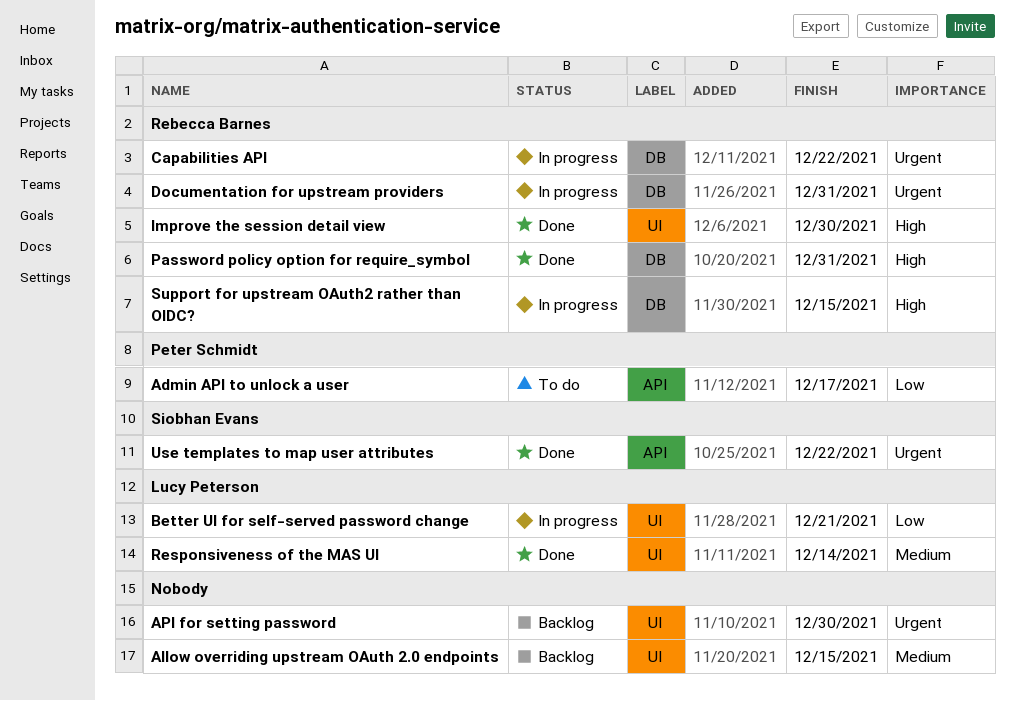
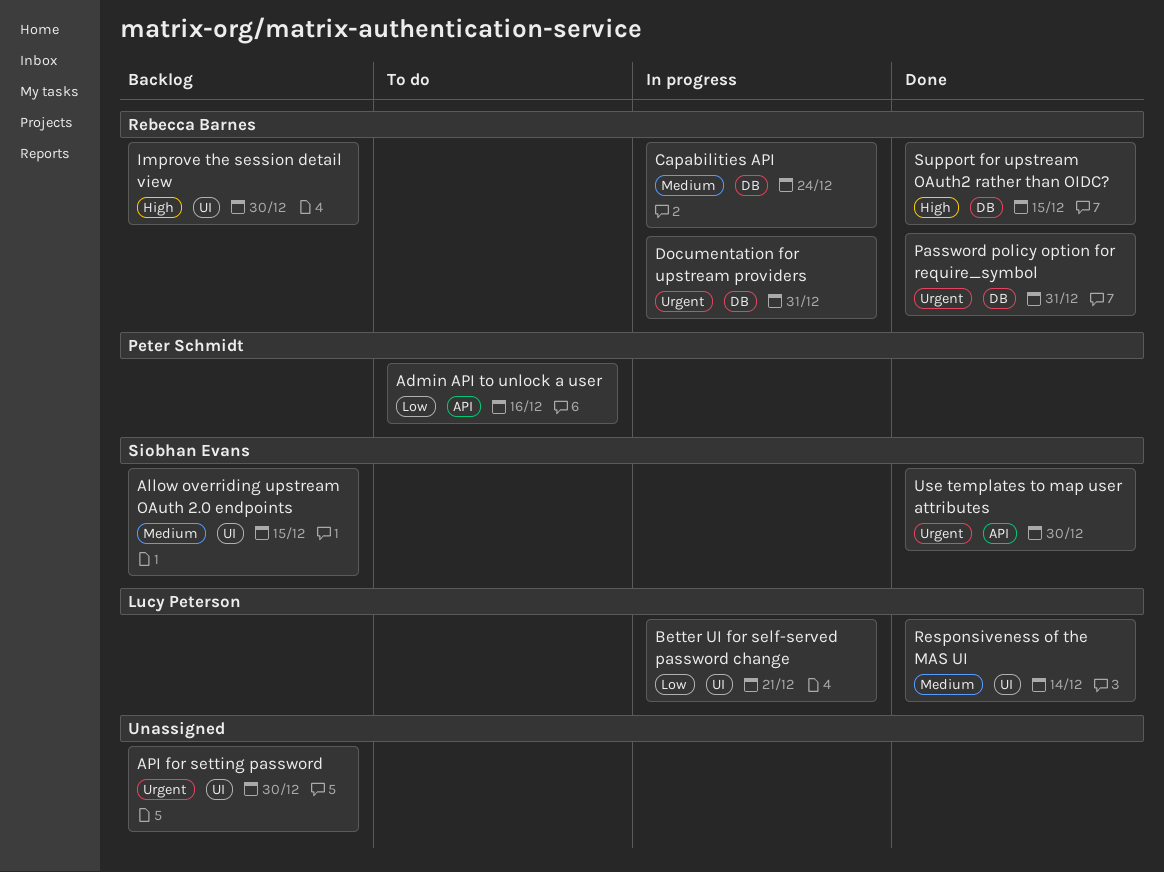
Admin API to unlock a user, due: Dec 17 -> Dec 16
Allow overriding upstream OAuth 2.0 endpoints, owner: none -> Siobhan Evans
Capabilities API, priority: Urgent -> Medium
Capabilities API, due: Dec 22 -> Dec 24
Improve the session detail view, status: Done -> Backlog
Password policy option for require_symbol, priority: High -> Urgent
Support for upstream OAuth2 rather than OIDC?, status: In progress -> Done
Use templates to map user attributes, due: Dec 22 -> Dec 30

